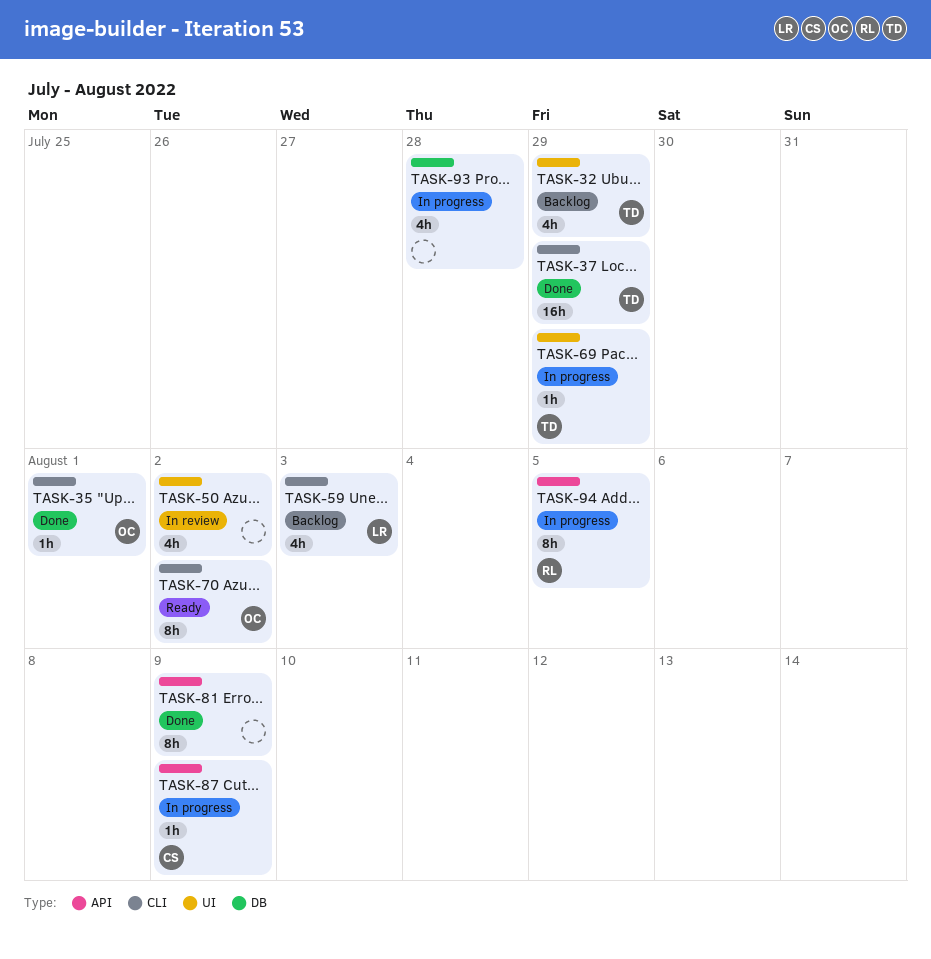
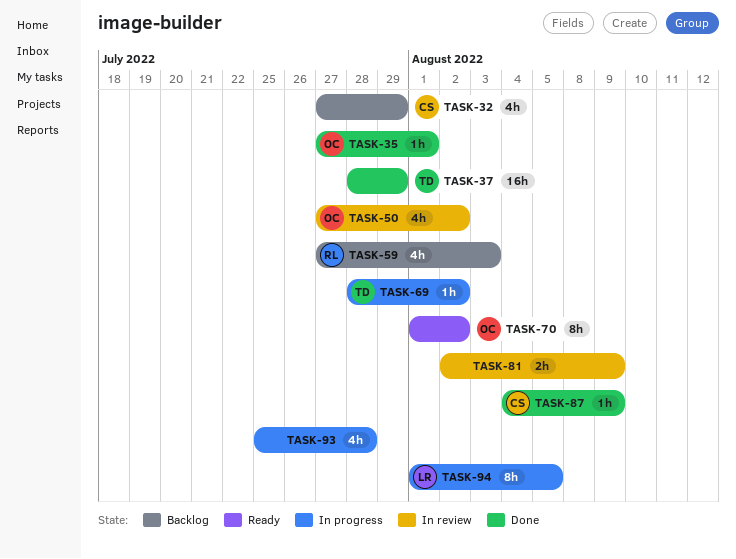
TASK-32, owner: TD -> CS
TASK-50, owner: none -> OC
TASK-59, owner: LR -> RL
TASK-69, due: Jul 29 -> Aug 2
TASK-81, status: Done -> In review
TASK-81, estimate: 8h -> 2h
TASK-87, status: In progress -> Done
TASK-94, owner: RL -> LR

